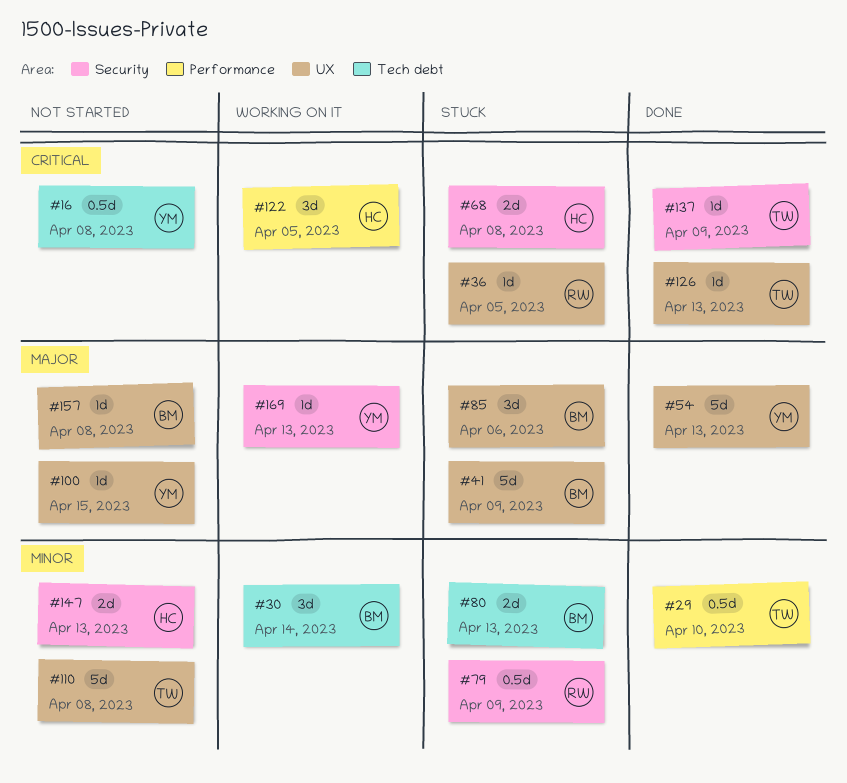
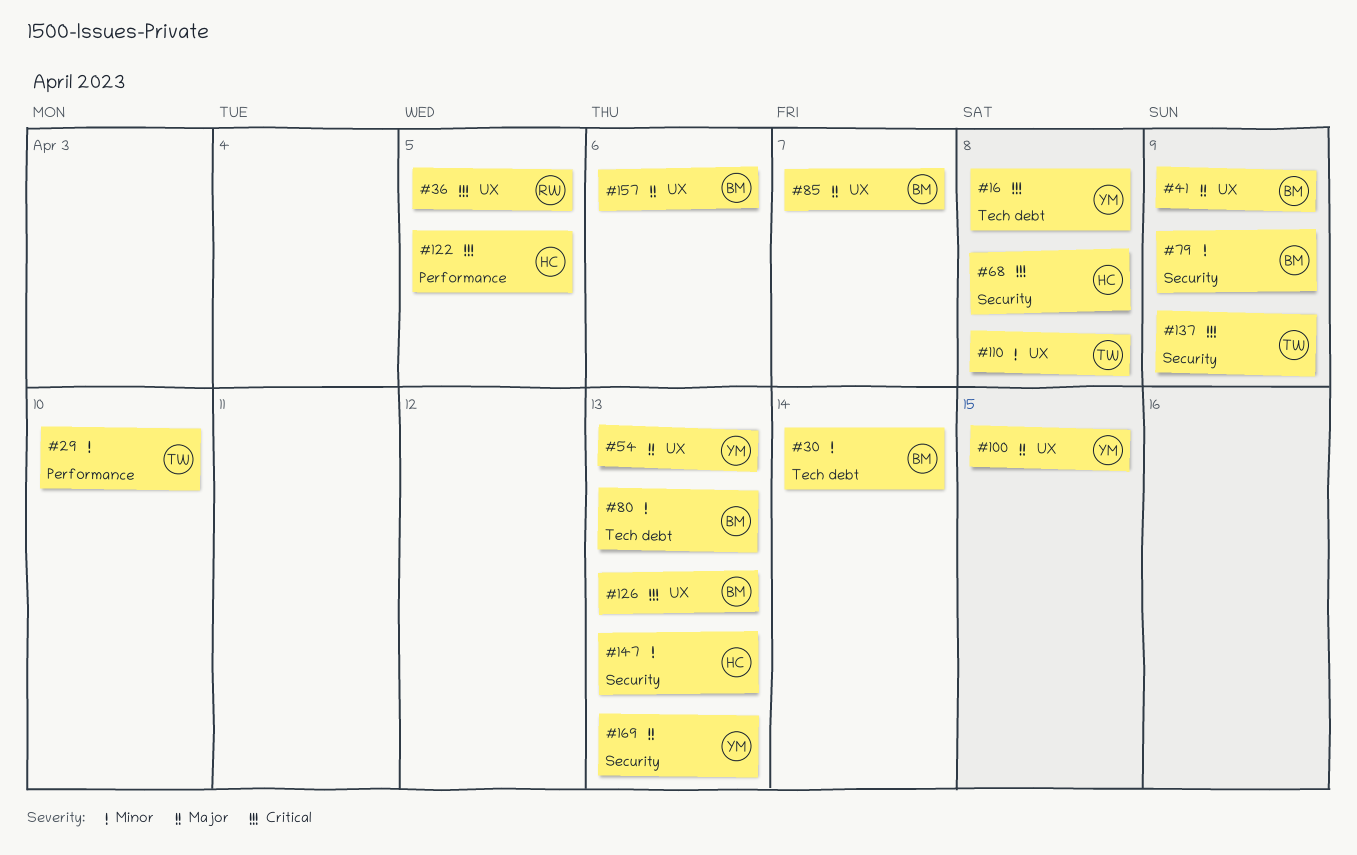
#79, owner: RW -> BM
#85, due: Apr 6 -> Apr 7
#126, owner: TW -> BM
#157, due: Apr 8 -> Apr 6

